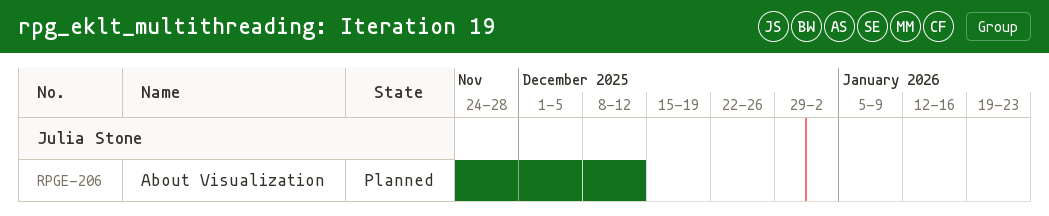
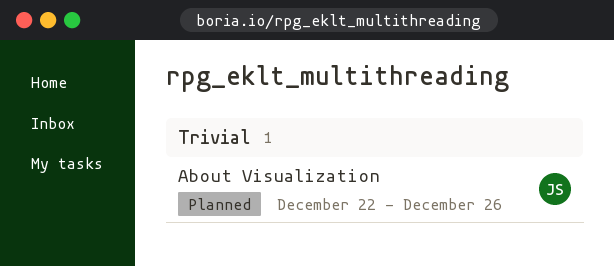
About Visualization, start: Nov 24 -> Dec 22
About Visualization, due: Dec 12 -> Dec 26

